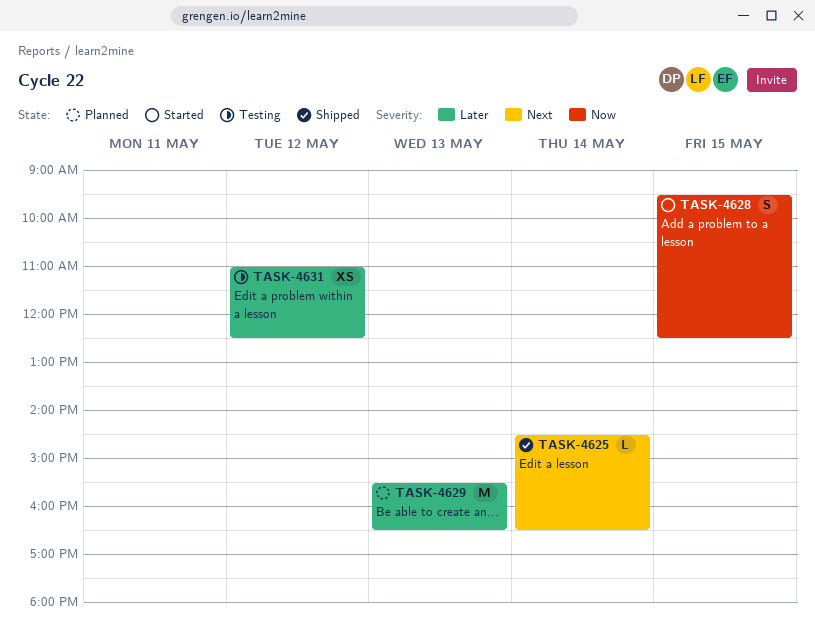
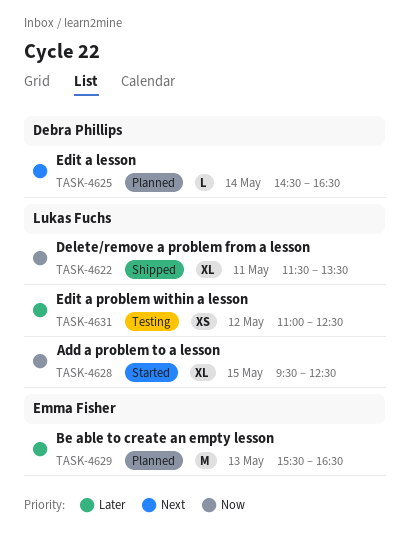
TASK-4622: none -> present
TASK-4625, status: Shipped -> Planned
TASK-4628, estimate: S -> XL

